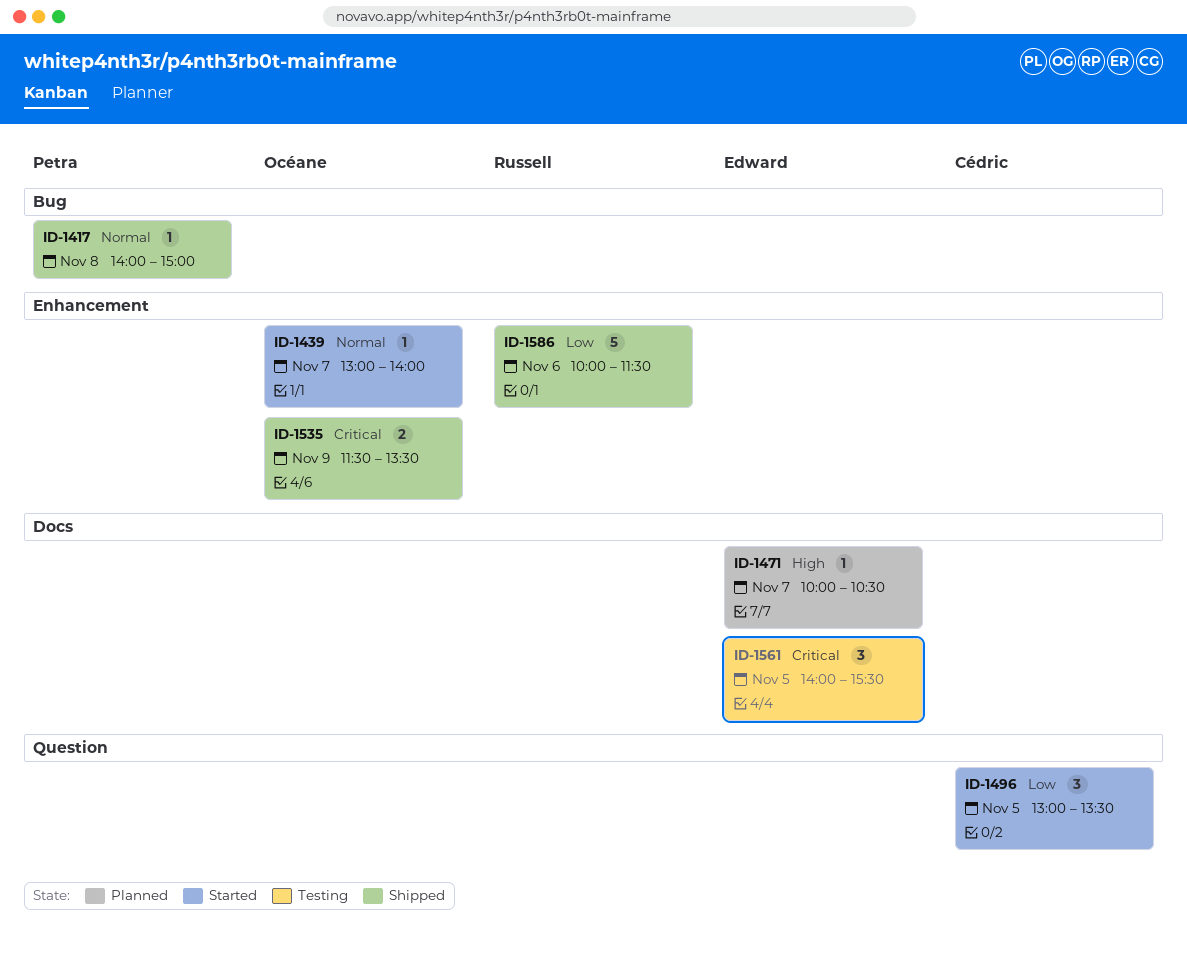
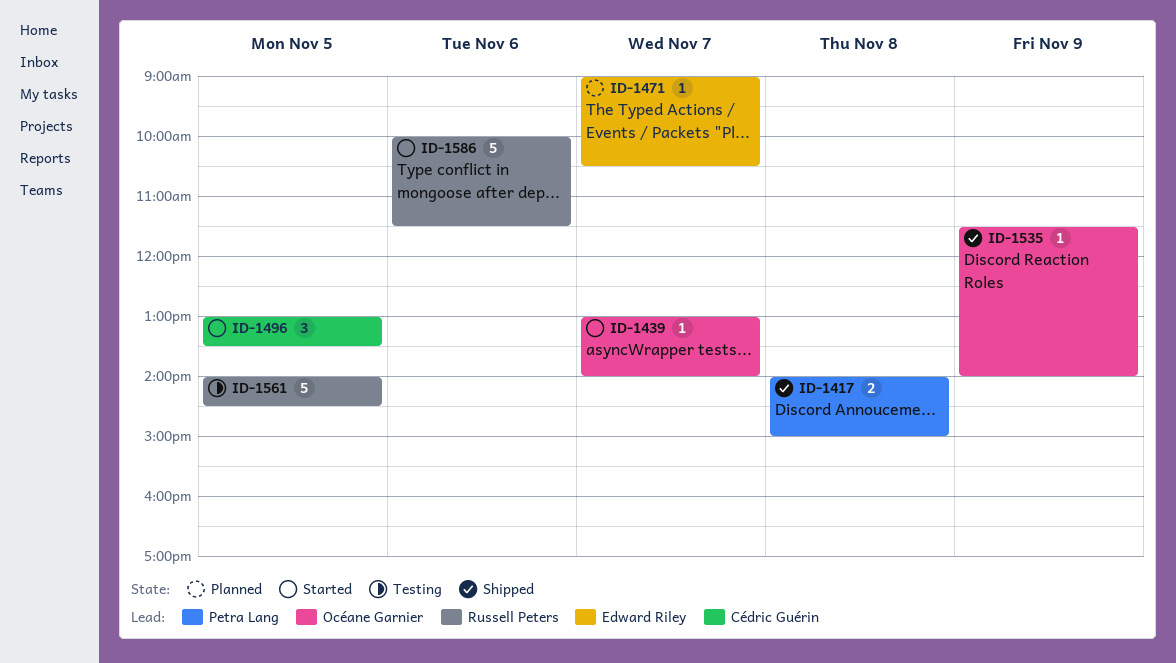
ID-1417, estimate: 1 -> 2
ID-1471, begins: 10:00 -> 09:00
ID-1535, estimate: 2 -> 1
ID-1535, ends: 13:30 -> 14:00
ID-1561, owner: Edward Riley -> Russell Peters
ID-1561, estimate: 3 -> 5
ID-1561, ends: 15:30 -> 14:30
ID-1586, status: Shipped -> Started

